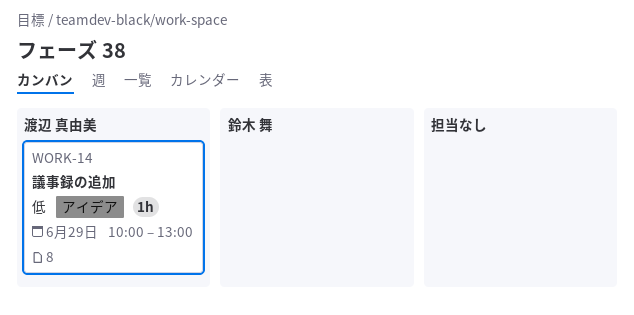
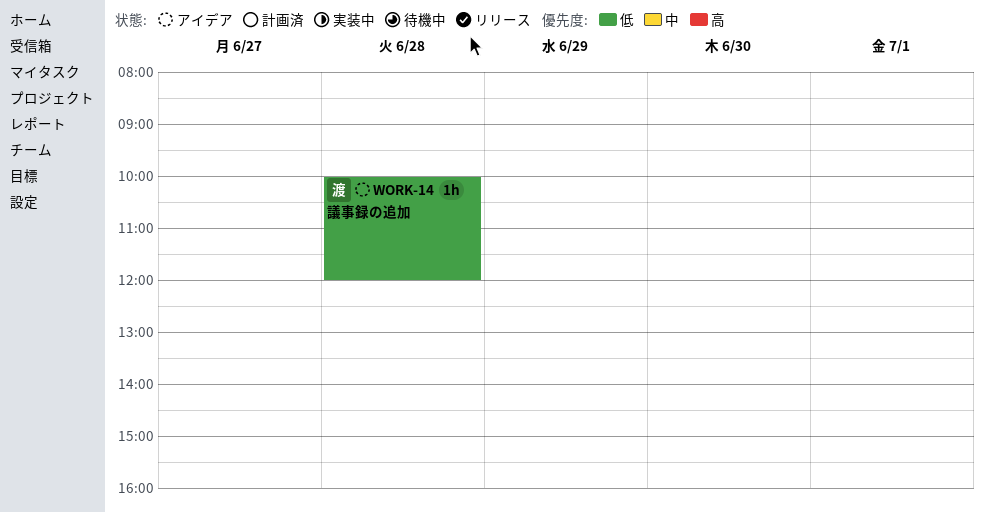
WORK-14, day: Jun 29 -> Jun 28
WORK-14, ends: 13:00 -> 12:00

